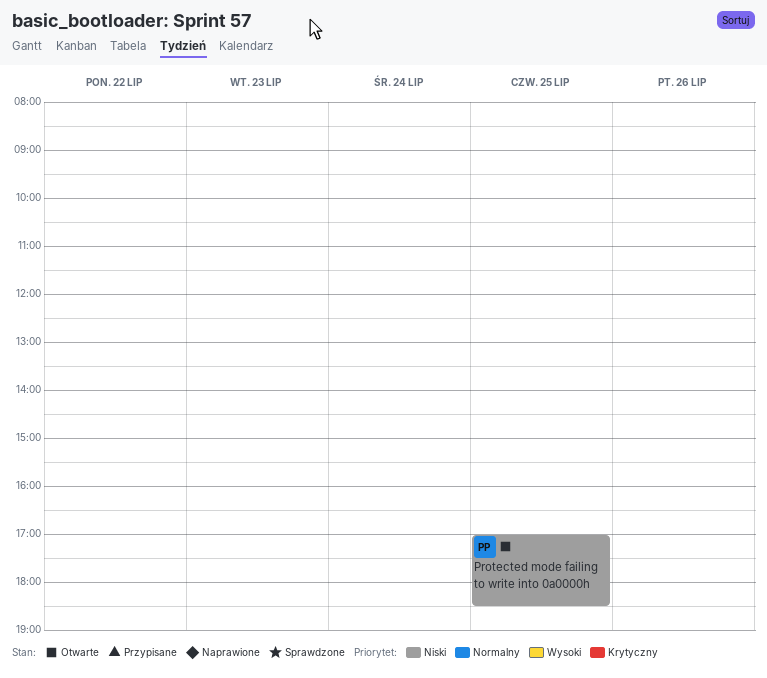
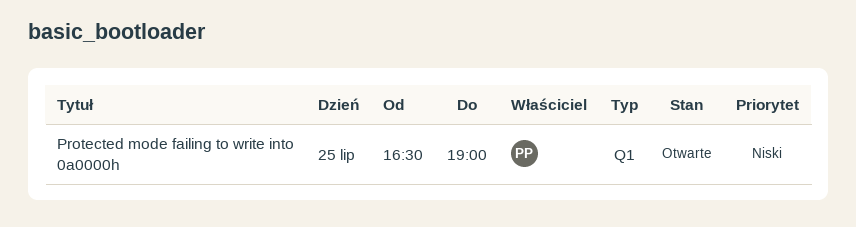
Protected mode failing to write into 0a0000h, begins: 17:00 -> 16:30
Protected mode failing to write into 0a0000h, ends: 18:30 -> 19:00

